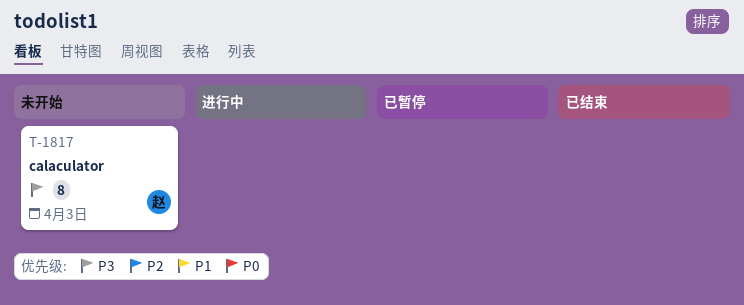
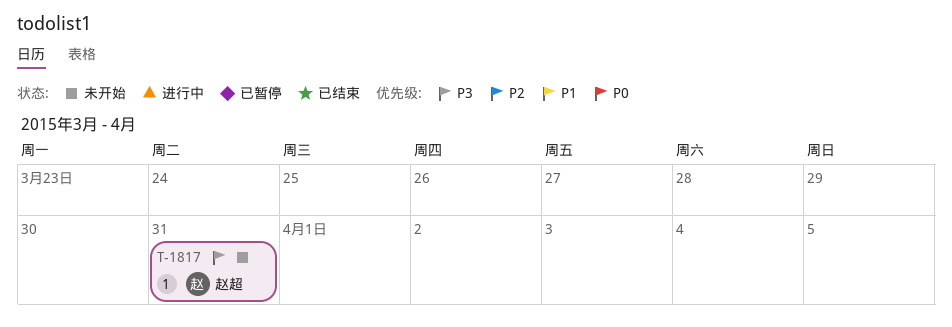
T-1817, estimate: 8 -> 1
T-1817, due: Apr 3 -> Mar 31

